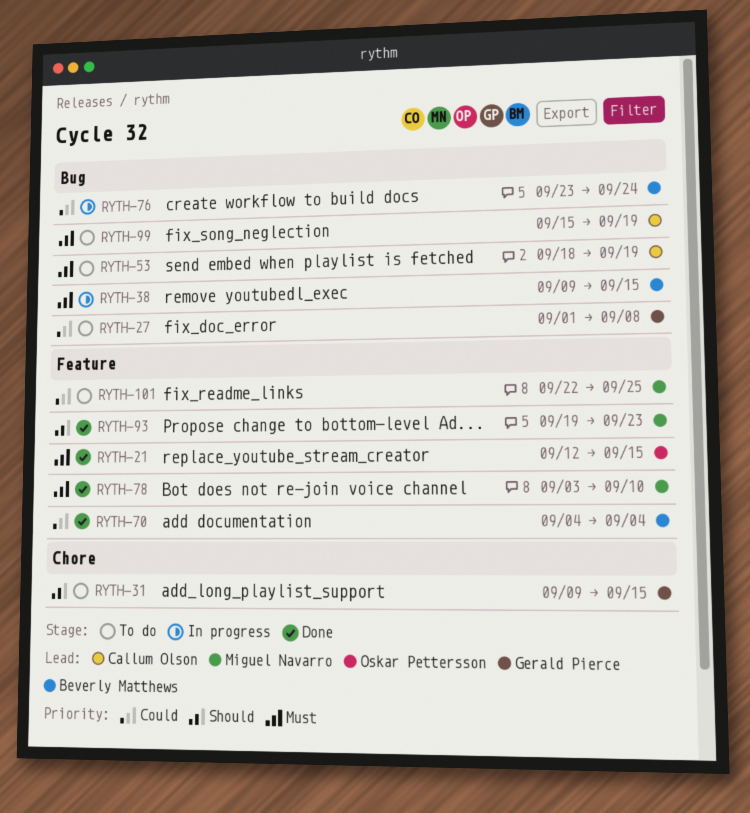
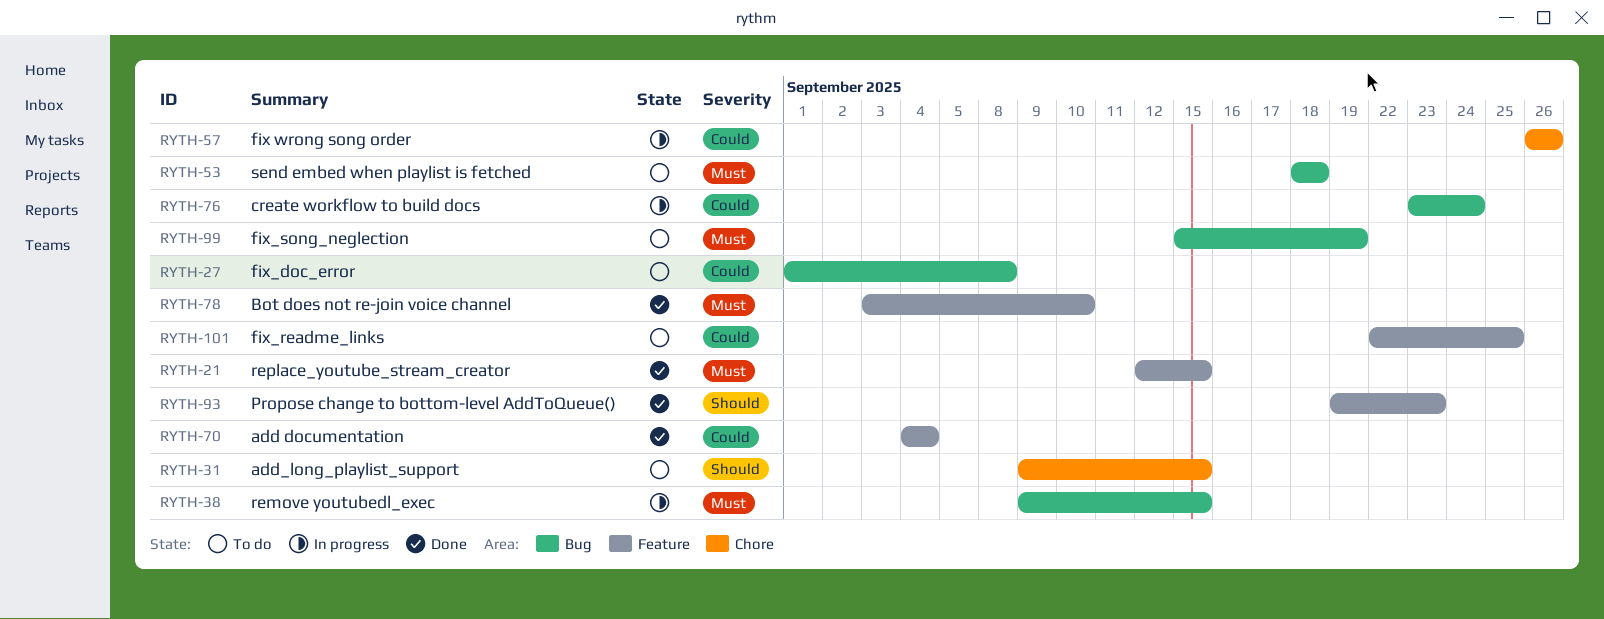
RYTH-53, due: Sep 19 -> Sep 18
RYTH-57: none -> present

